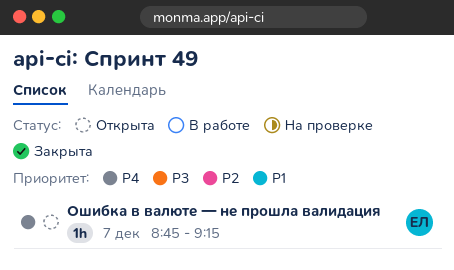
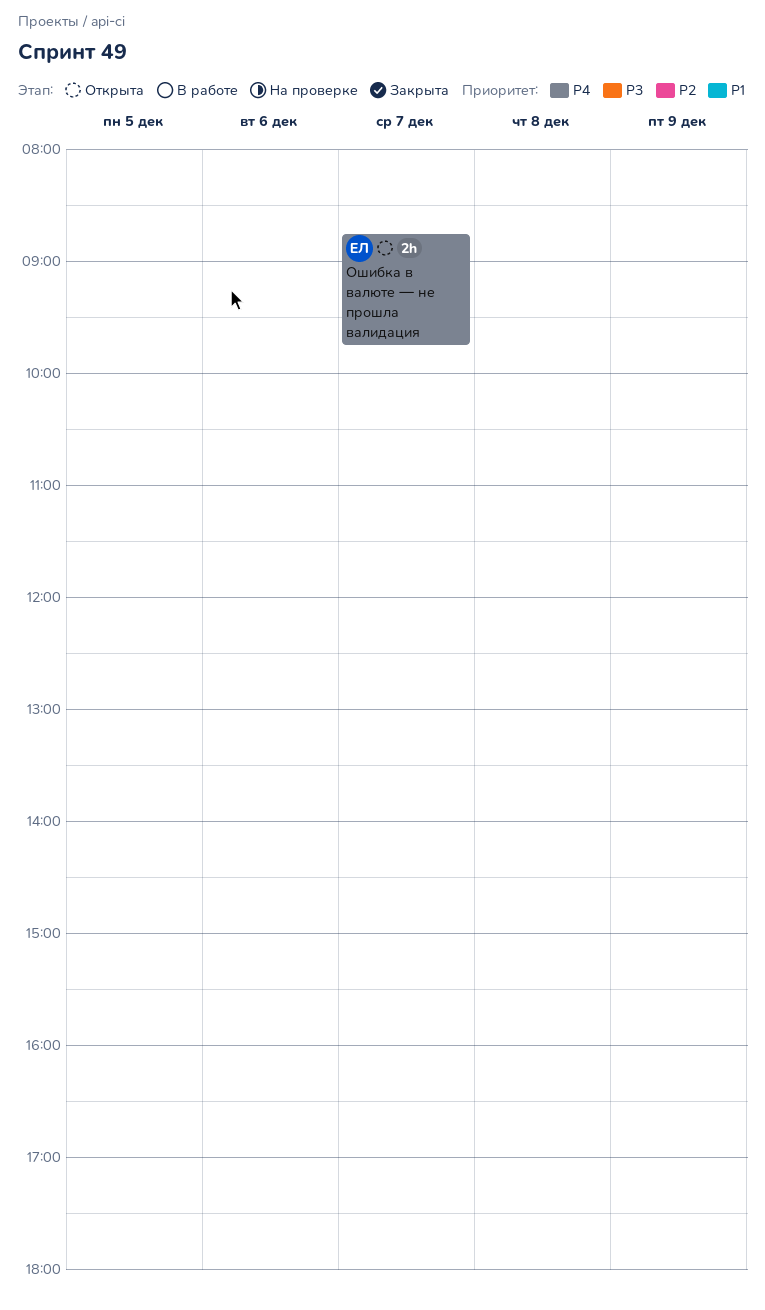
Ошибка в валюте — не прошла валидация, estimate: 1h -> 2h
Ошибка в валюте — не прошла валидация, ends: 09:15 -> 09:45

